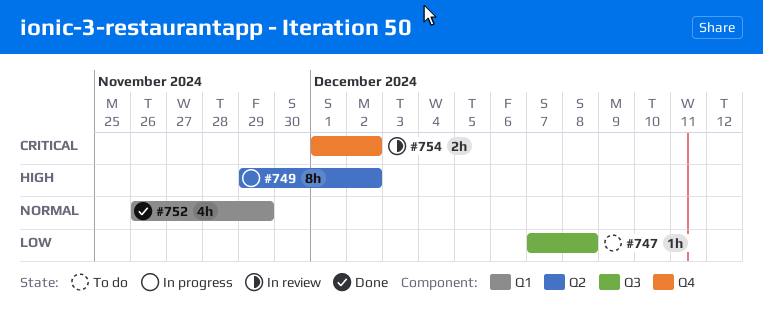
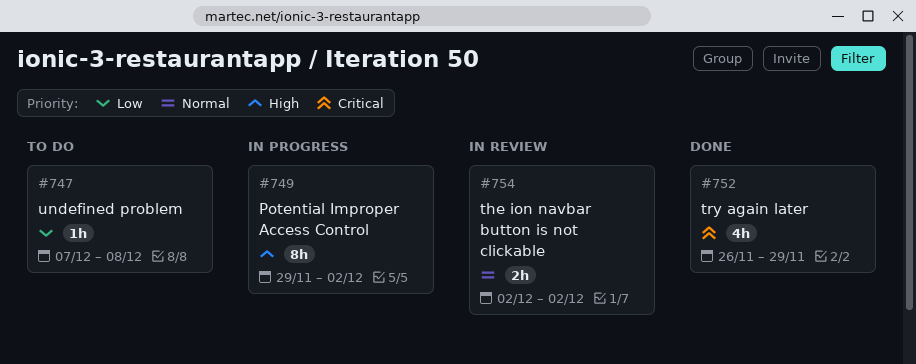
#752, priority: Normal -> Critical
#754, priority: Critical -> Normal
#754, start: Dec 1 -> Dec 2

